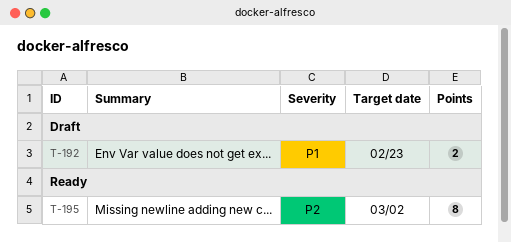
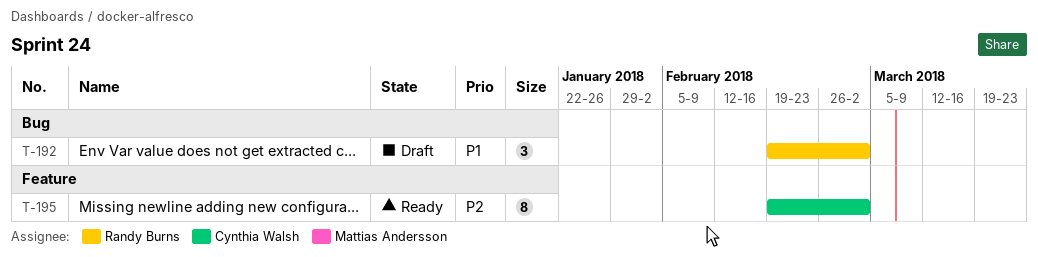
T-192, estimate: 2 -> 3
T-192, due: Feb 23 -> Mar 2

